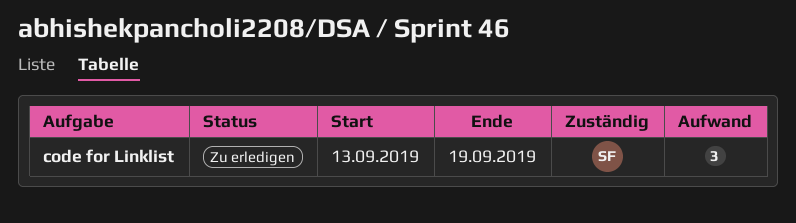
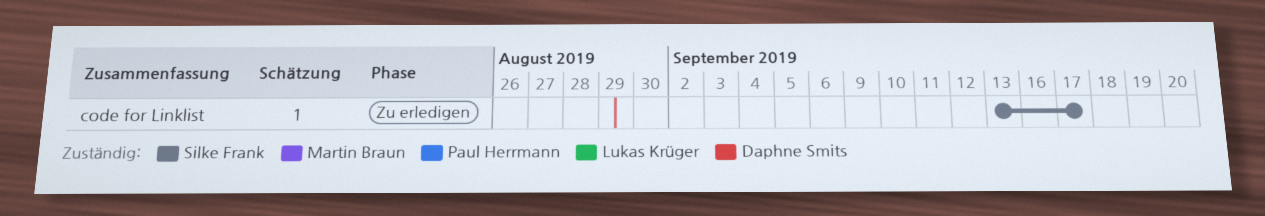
code for Linklist, estimate: 3 -> 1
code for Linklist, due: Sep 19 -> Sep 17

